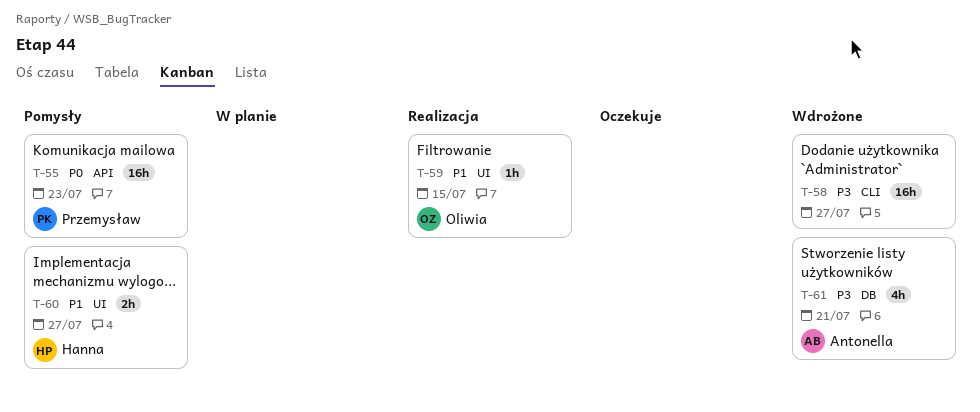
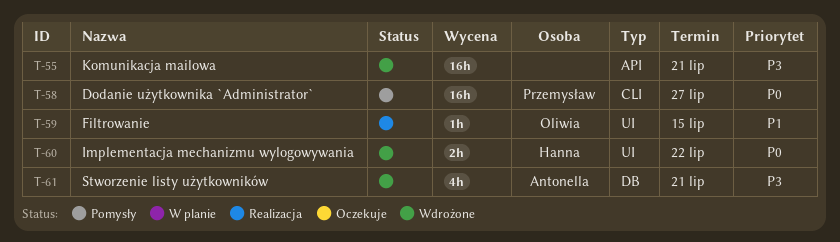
T-55, status: Pomysły -> Wdrożone
T-55, owner: Przemysław -> none
T-55, priority: P0 -> P3
T-55, due: Jul 23 -> Jul 21
T-58, status: Wdrożone -> Pomysły
T-58, owner: none -> Przemysław
T-58, priority: P3 -> P0
T-60, status: Pomysły -> Wdrożone
T-60, priority: P1 -> P0
T-60, due: Jul 27 -> Jul 22

